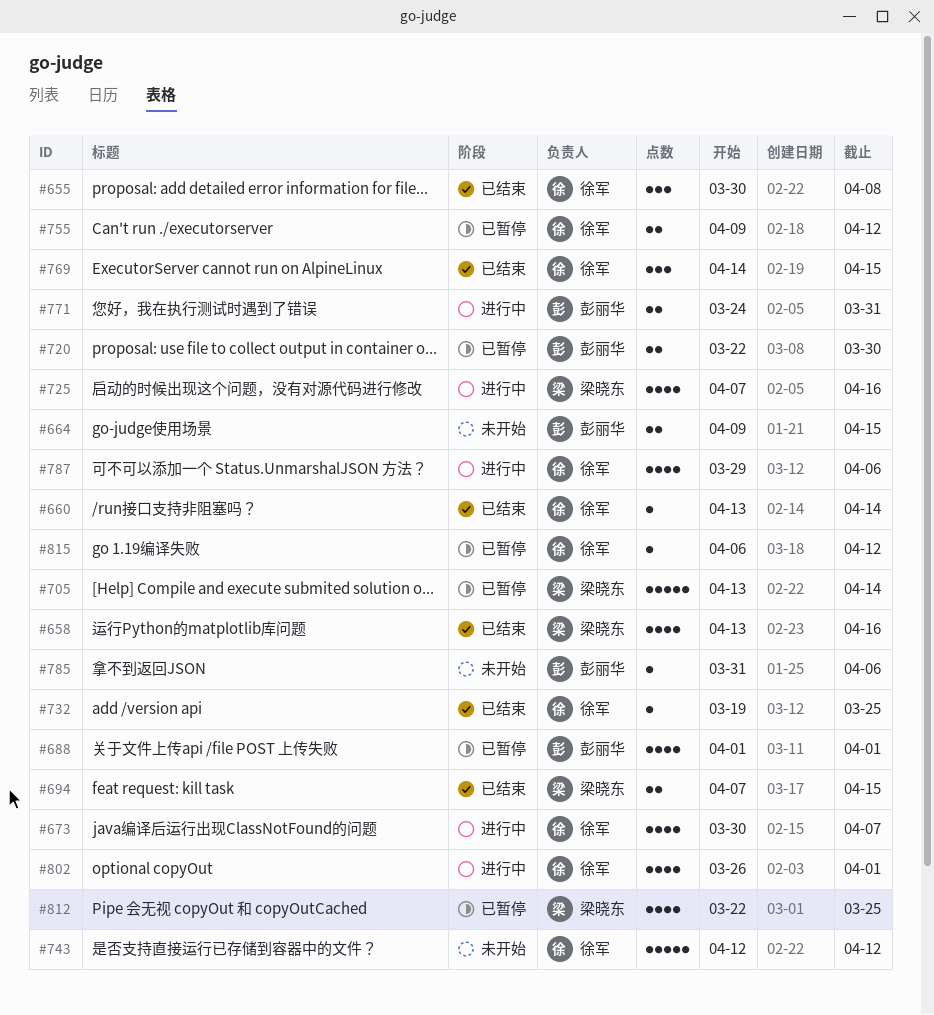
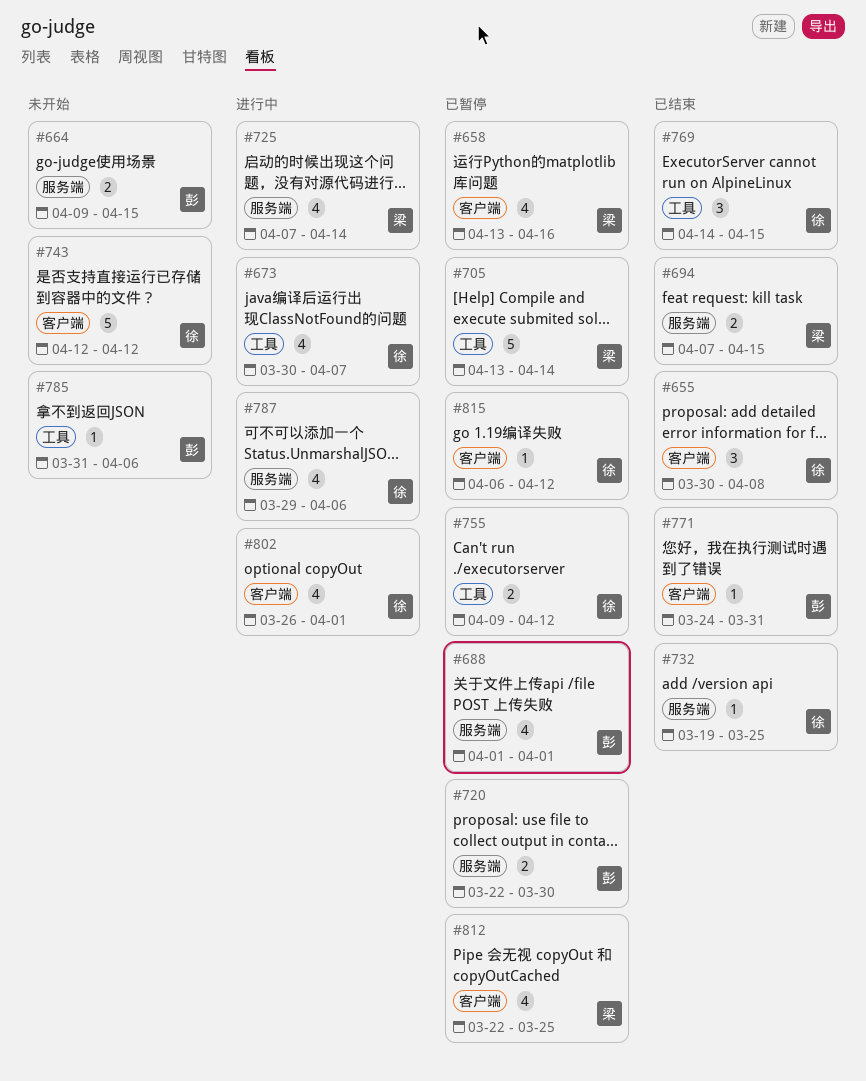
#658, status: 已结束 -> 已暂停
#660: present -> none
#725, due: Apr 16 -> Apr 14
#771, status: 进行中 -> 已结束
#771, estimate: 2 -> 1

